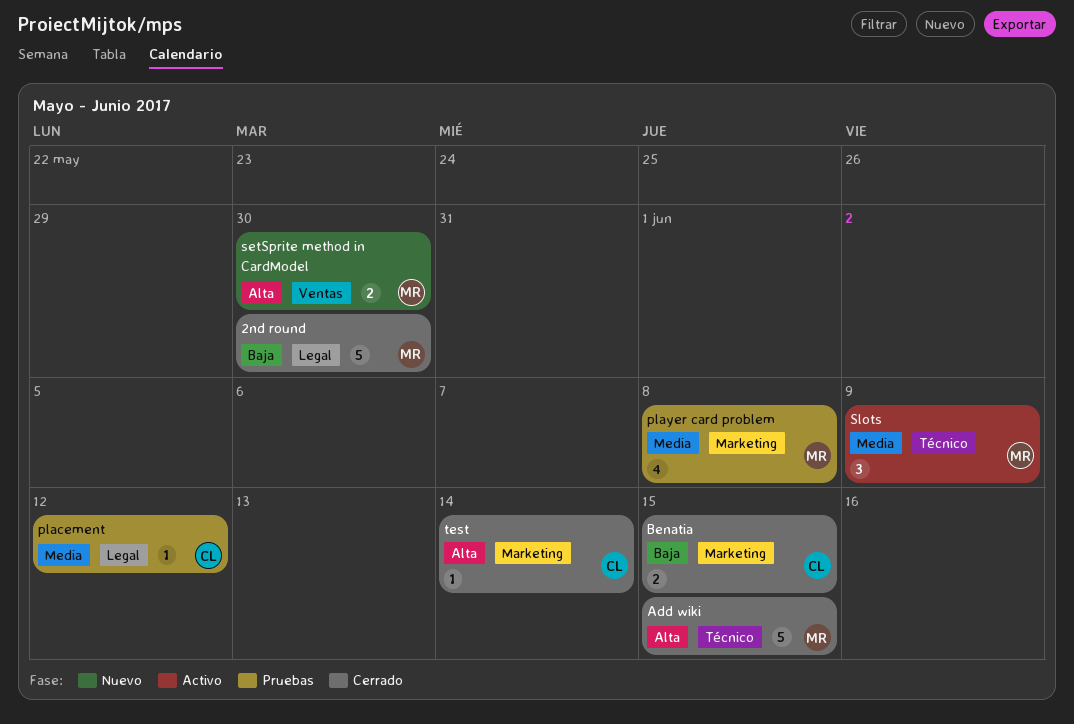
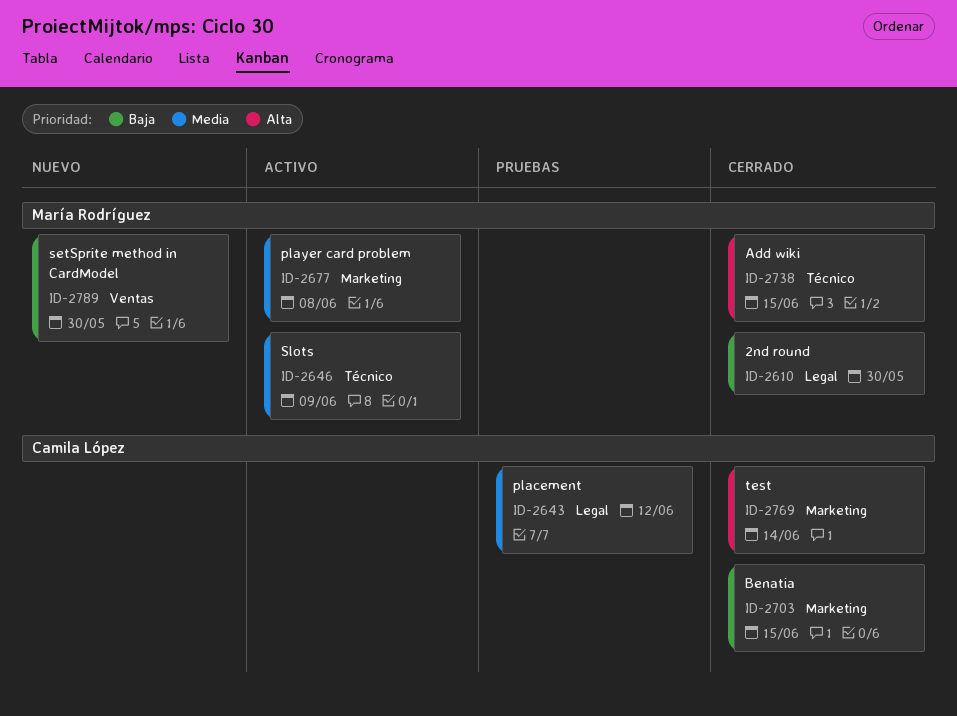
player card problem, status: Pruebas -> Activo
setSprite method in CardModel, priority: Alta -> Baja

